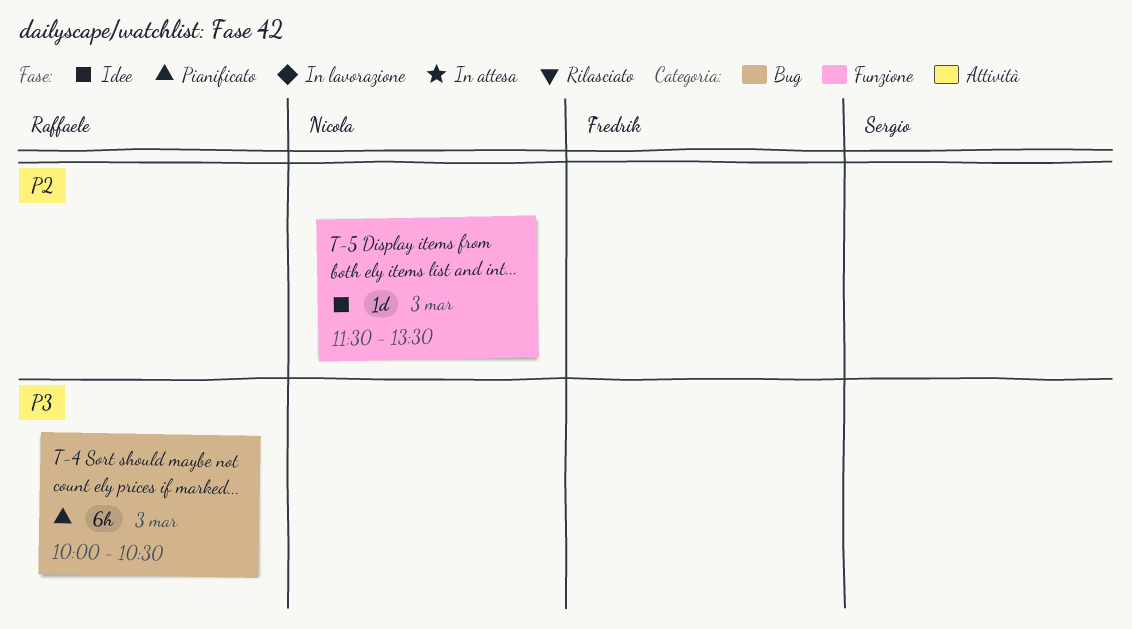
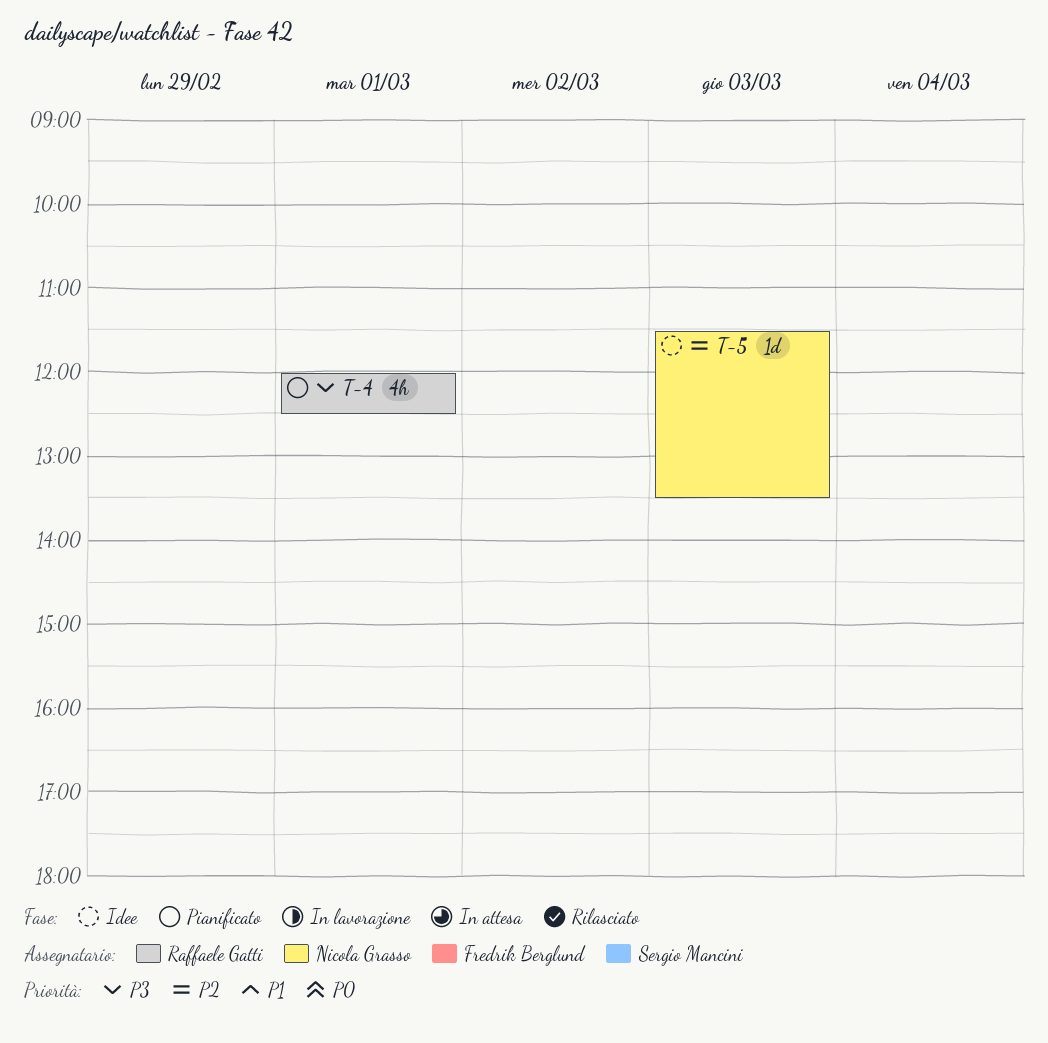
T-4, estimate: 6h -> 4h
T-4, day: Mar 3 -> Mar 1
T-4, begins: 10:00 -> 12:00
T-4, ends: 10:30 -> 12:30

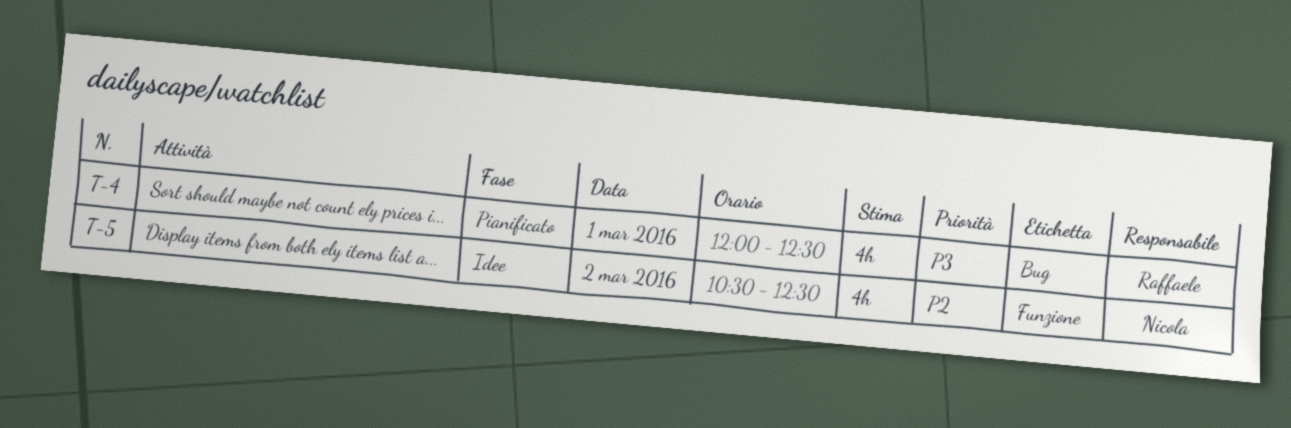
T-5, estimate: 1d -> 4h
T-5, day: Mar 3 -> Mar 2
T-5, begins: 11:30 -> 10:30
T-5, ends: 13:30 -> 12:30

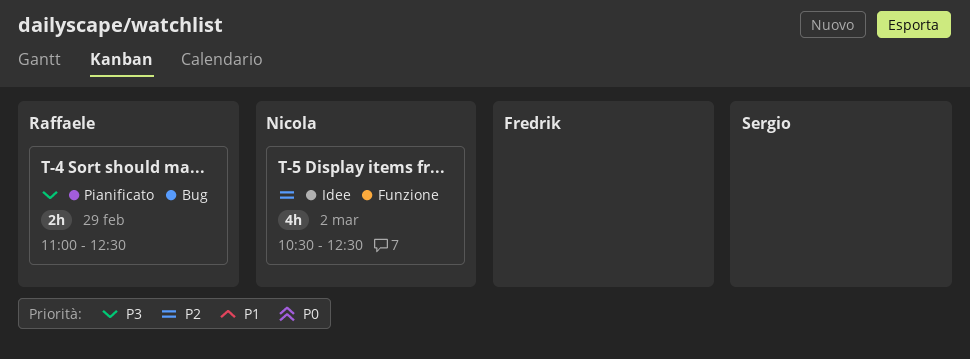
T-4, estimate: 4h -> 2h
T-4, day: Mar 1 -> Feb 29
T-4, begins: 12:00 -> 11:00

